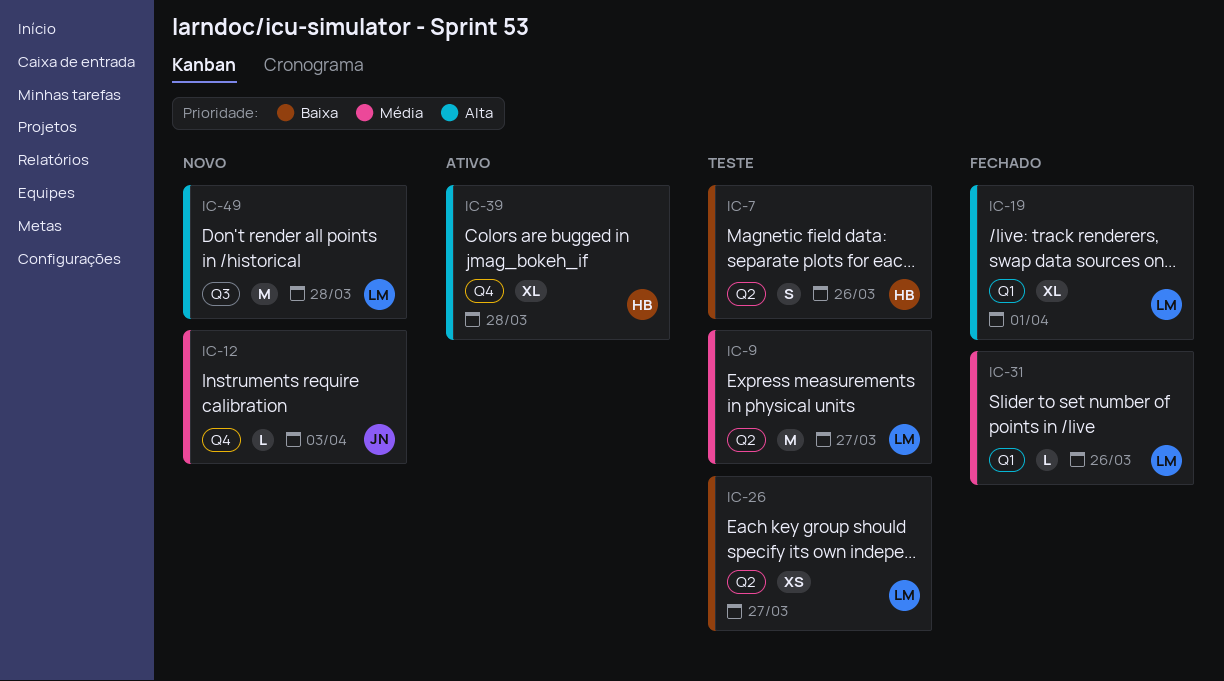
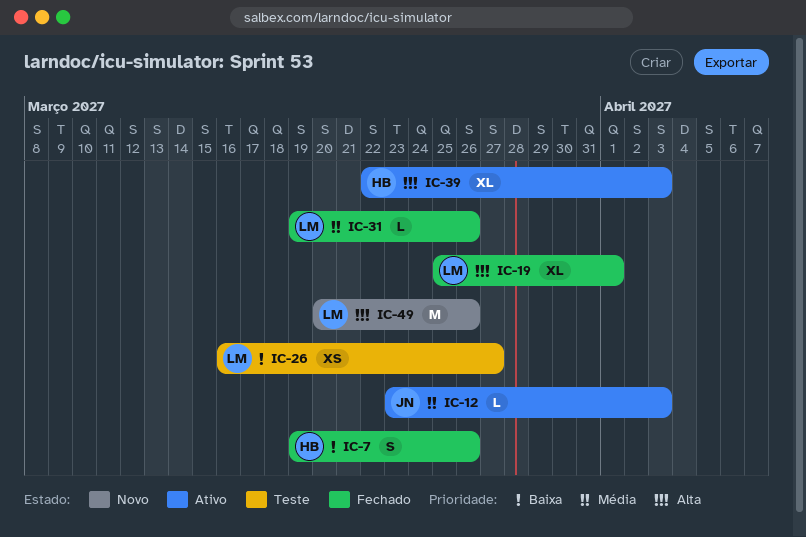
IC-7, status: Teste -> Fechado
IC-9: present -> none
IC-12, status: Novo -> Ativo
IC-39, due: Mar 28 -> Apr 3
IC-49, due: Mar 28 -> Mar 26

